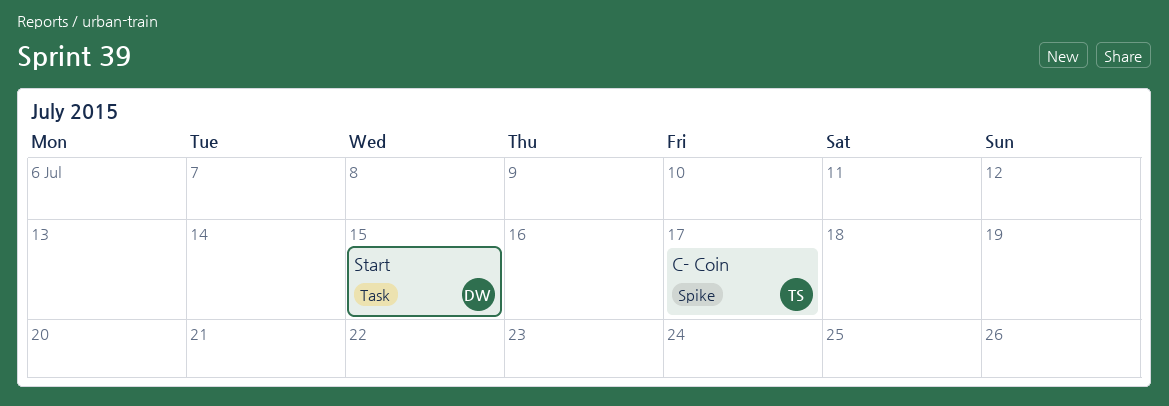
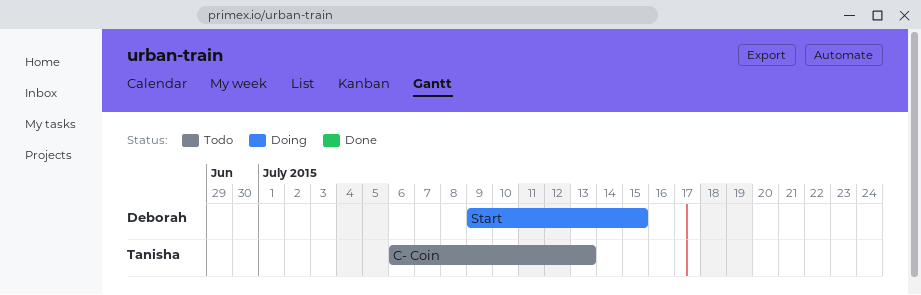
C- Coin, due: Jul 17 -> Jul 13

